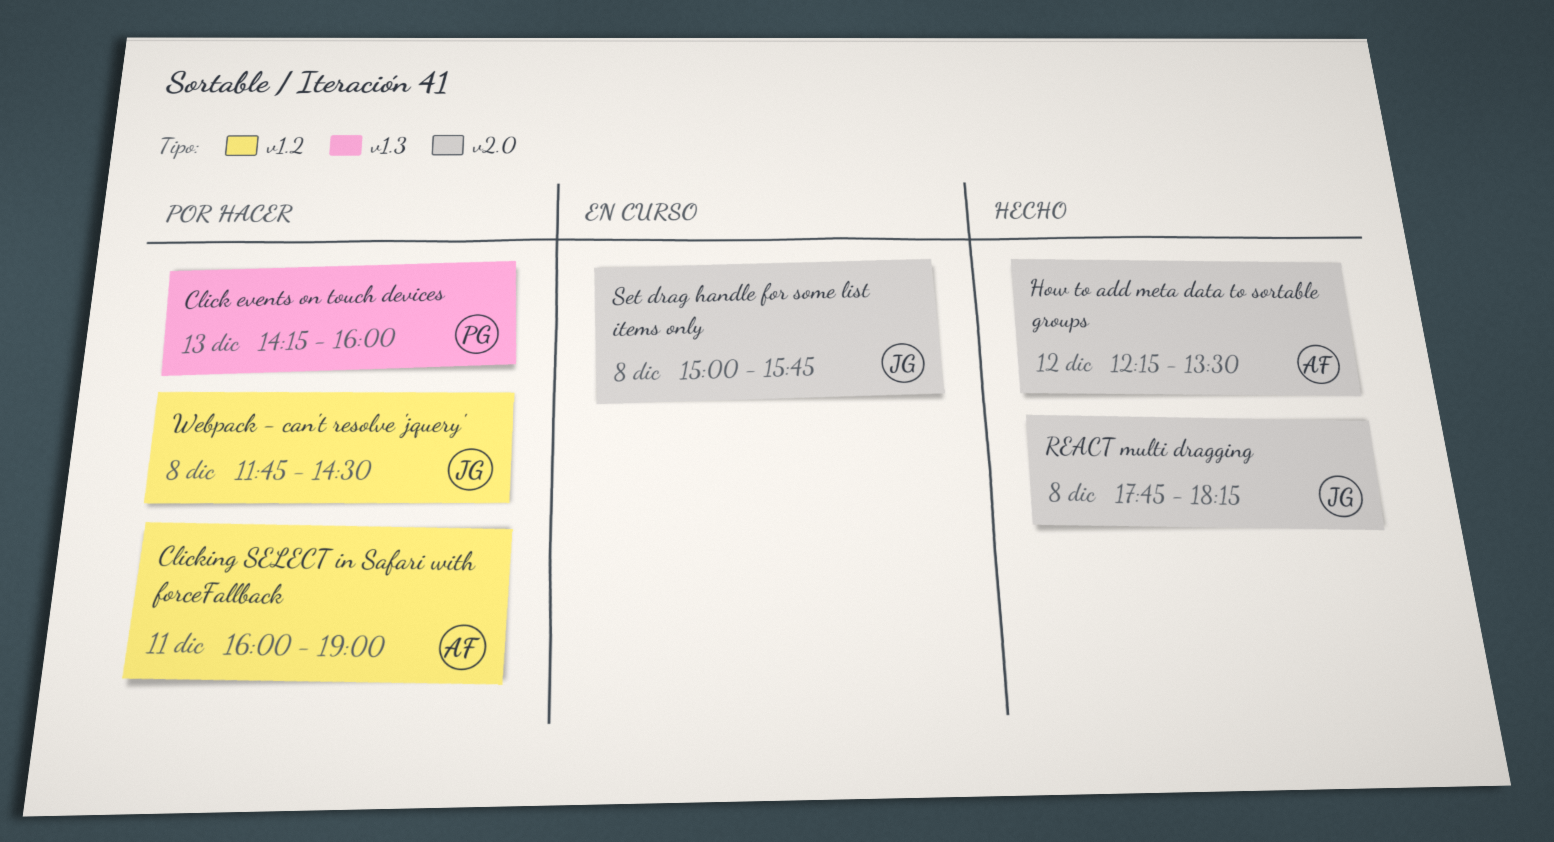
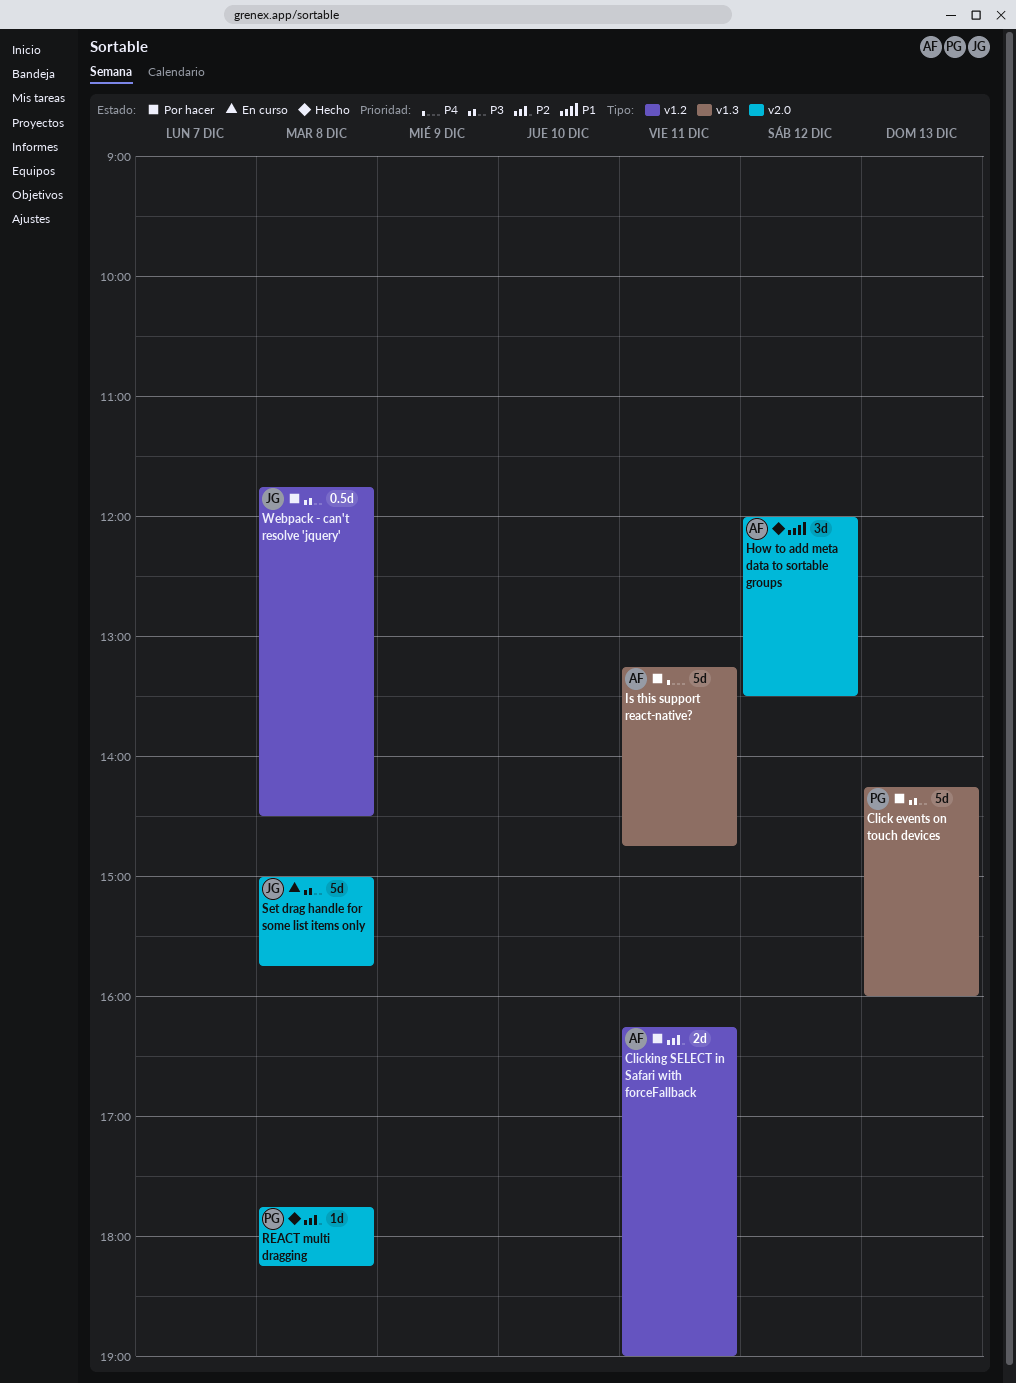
Clicking SELECT in Safari with forceFallback, begins: 16:00 -> 16:15
How to add meta data to sortable groups, begins: 12:15 -> 12:00
Is this support react-native?: none -> present
REACT multi dragging, owner: JG -> PG

